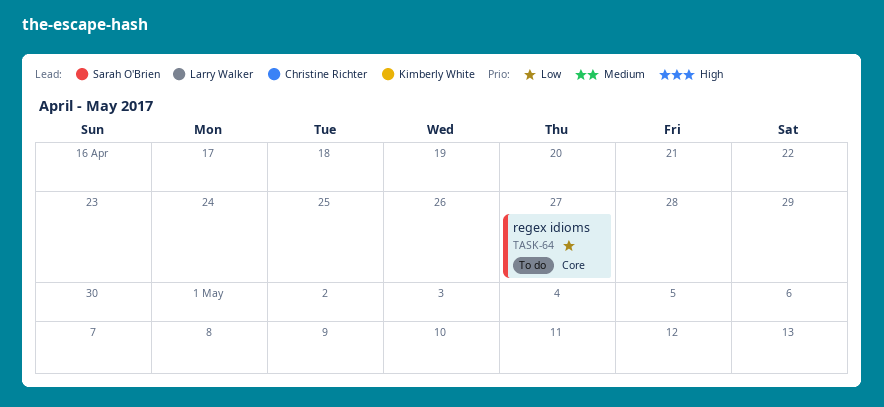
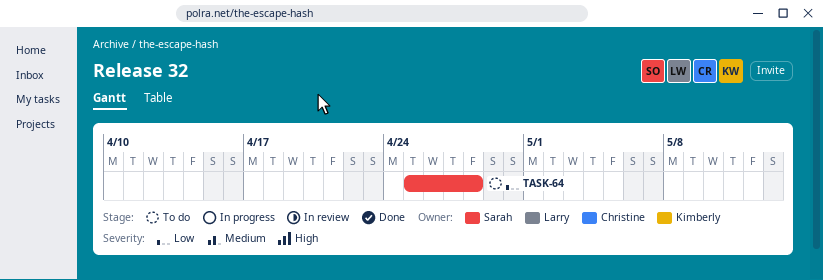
TASK-64, due: Apr 27 -> Apr 28

